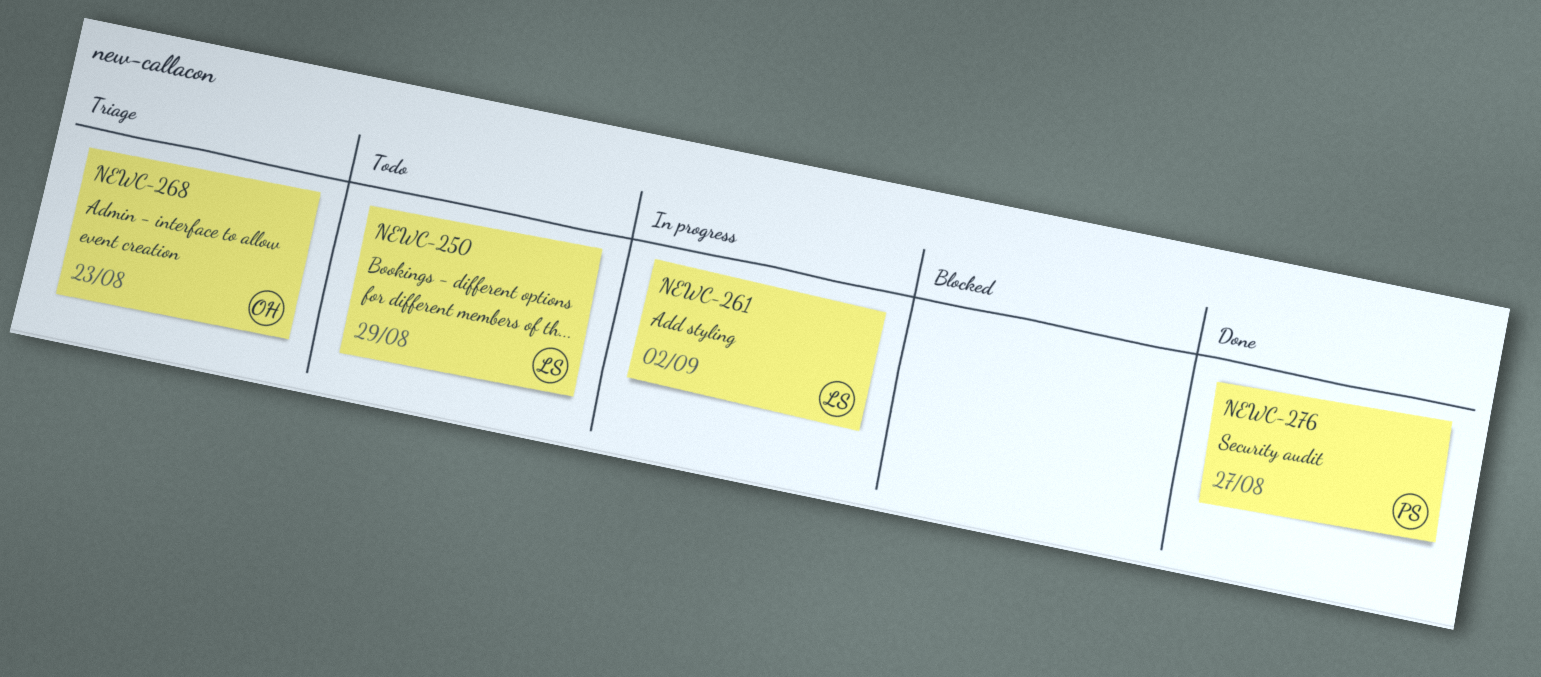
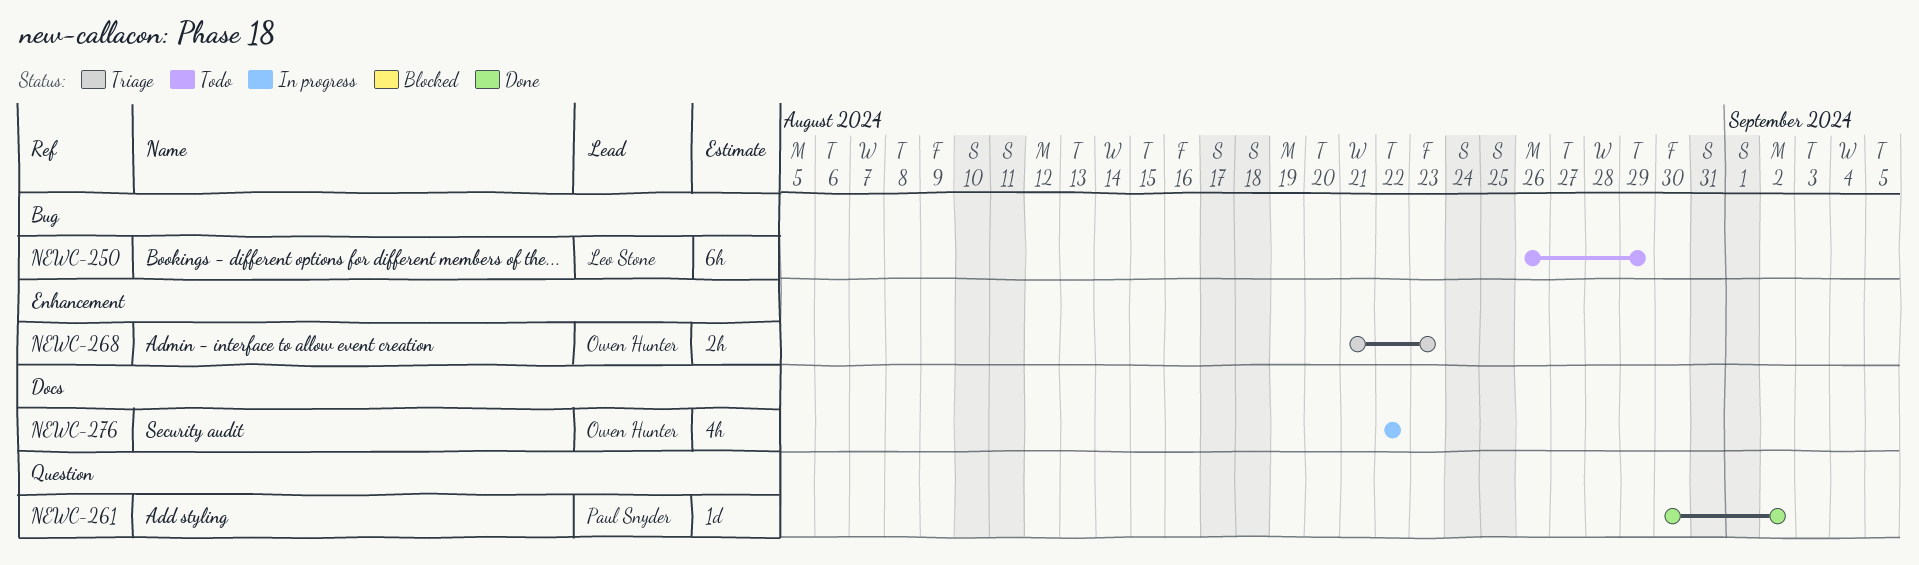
NEWC-261, status: In progress -> Done
NEWC-261, owner: Leo Stone -> Paul Snyder
NEWC-276, status: Done -> In progress
NEWC-276, owner: Paul Snyder -> Owen Hunter
NEWC-276, due: Aug 27 -> Aug 22

